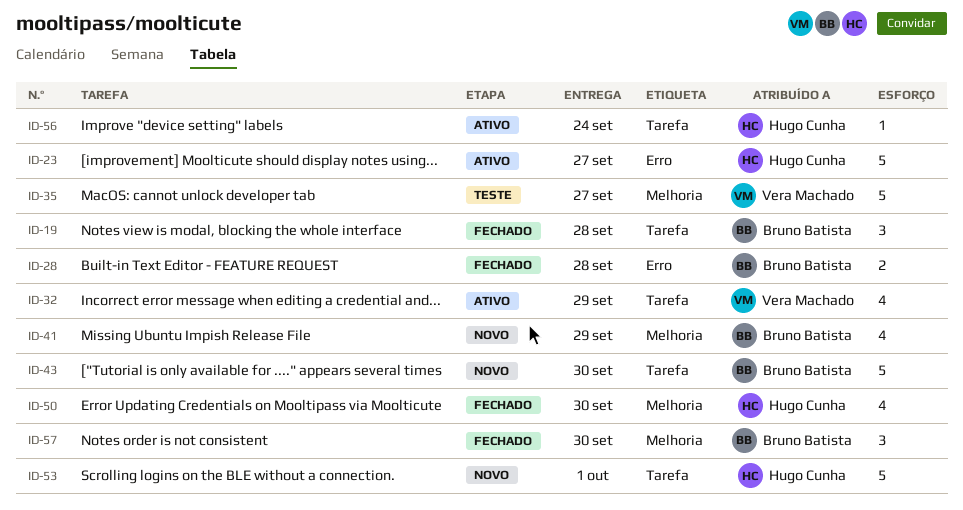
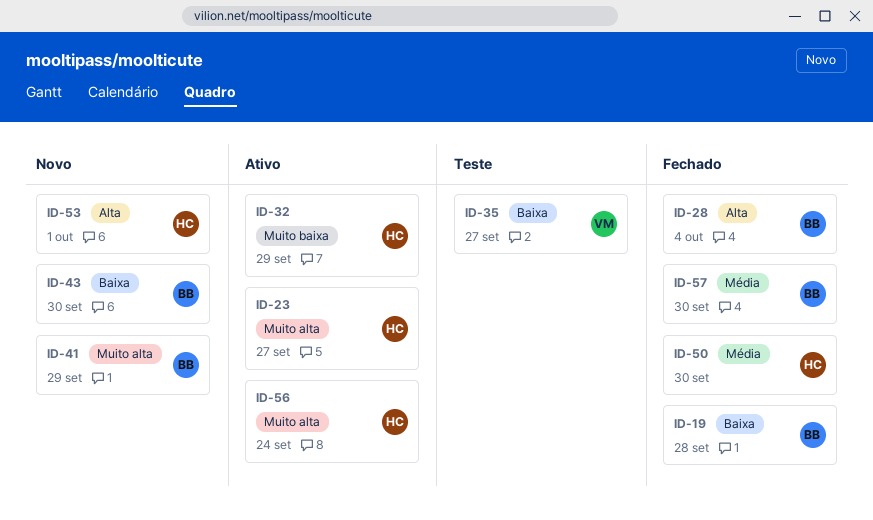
ID-28, due: Sep 28 -> Oct 4
ID-32, owner: Vera Machado -> Hugo Cunha

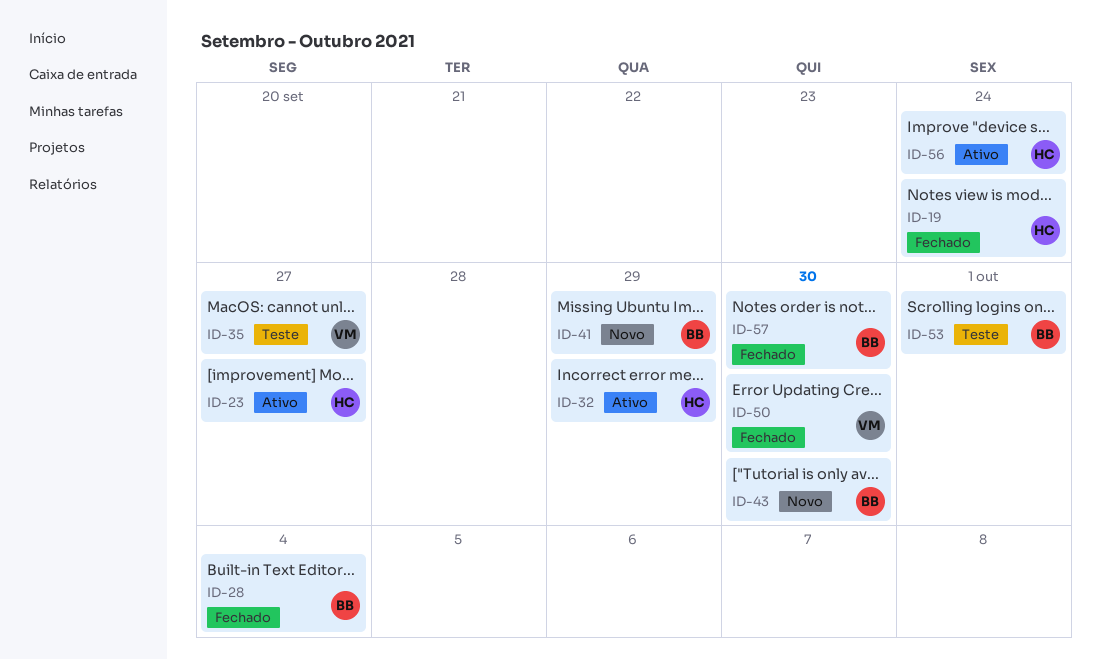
ID-19, owner: BB -> HC
ID-19, due: Sep 28 -> Sep 24
ID-50, owner: HC -> VM
ID-53, status: Novo -> Teste
ID-53, owner: HC -> BB

